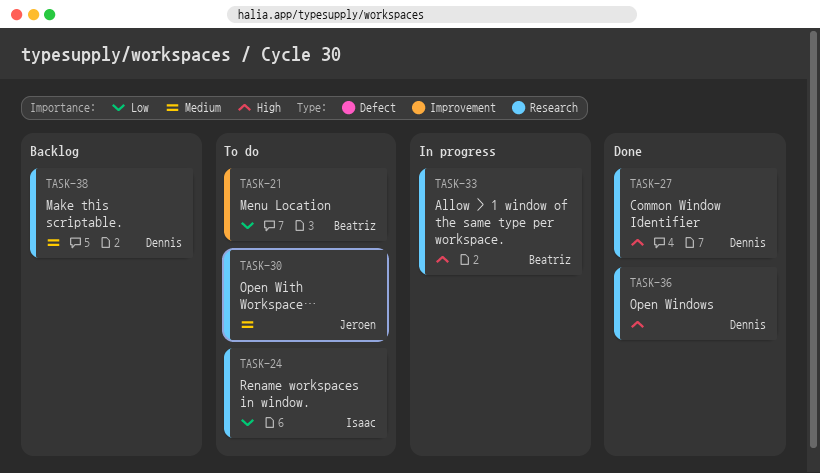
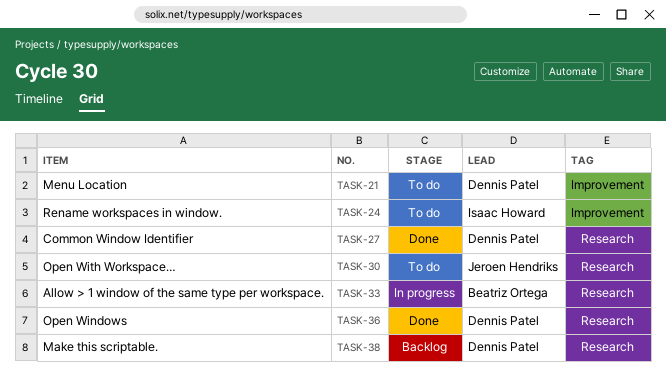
TASK-21, owner: Beatriz Ortega -> Dennis Patel
TASK-24, label: Research -> Improvement

